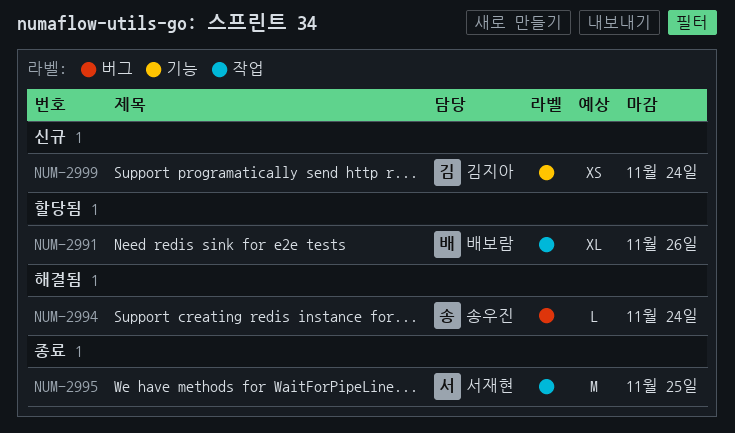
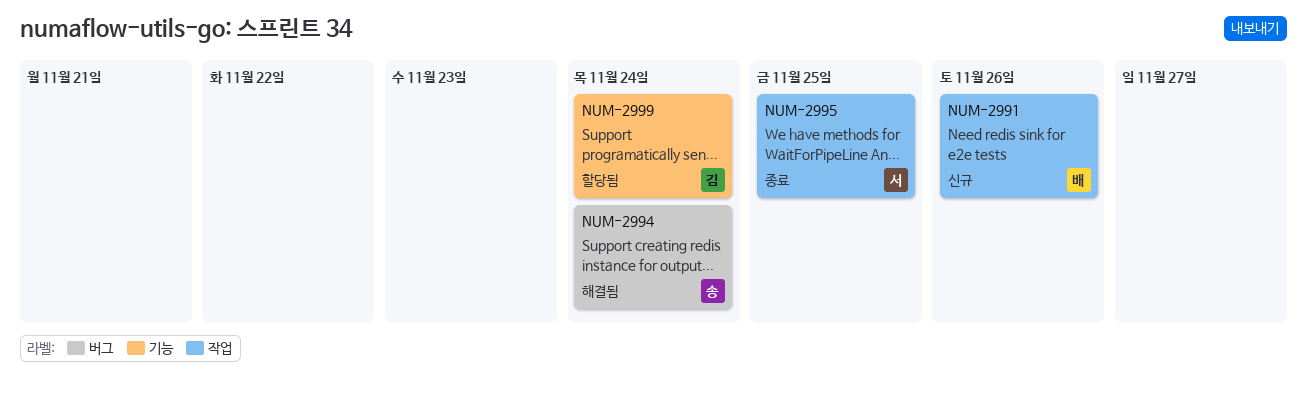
NUM-2991, status: 할당됨 -> 신규
NUM-2999, status: 신규 -> 할당됨

